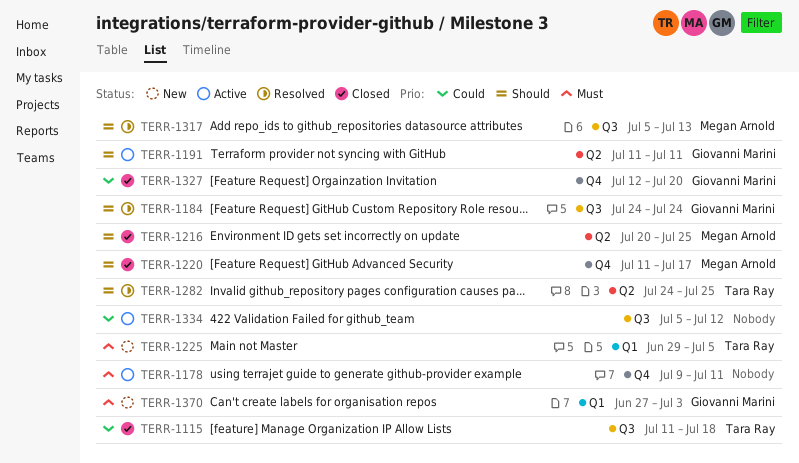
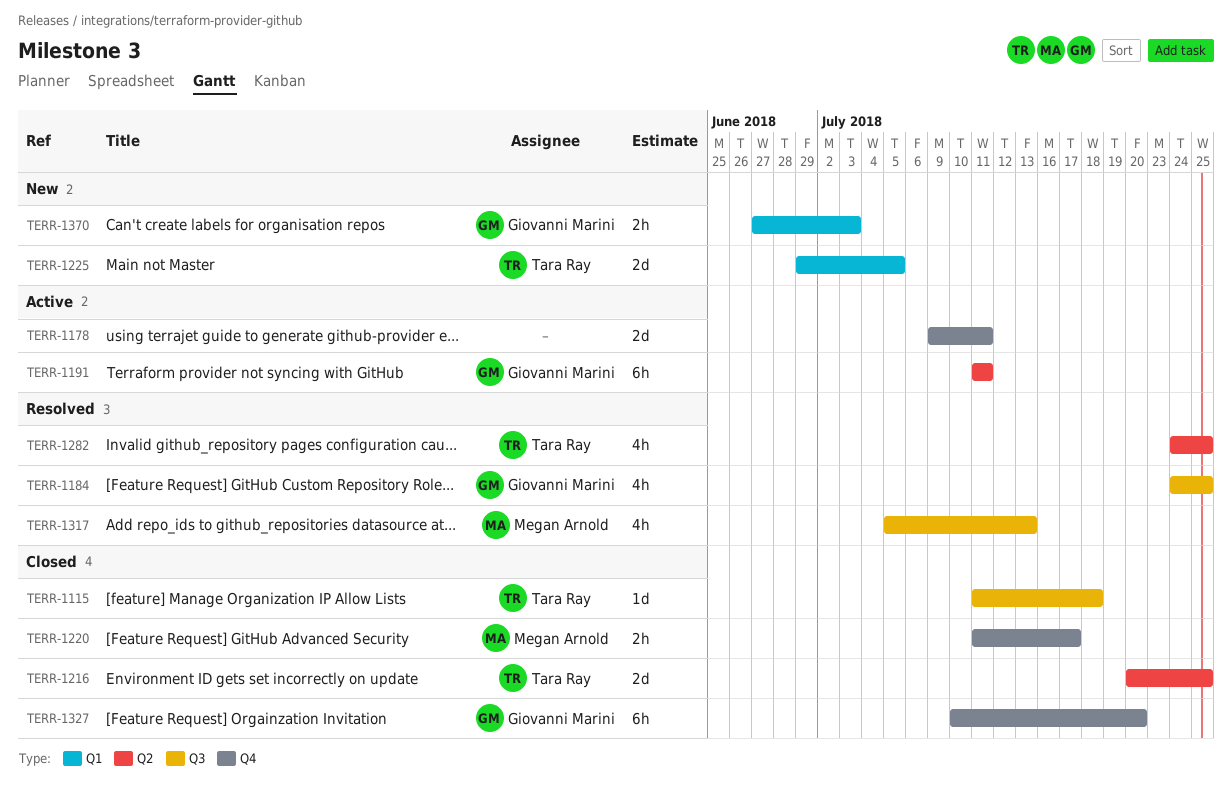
TERR-1184, due: Jul 24 -> Jul 25
TERR-1216, owner: Megan Arnold -> Tara Ray
TERR-1327, start: Jul 12 -> Jul 10
TERR-1334: present -> none

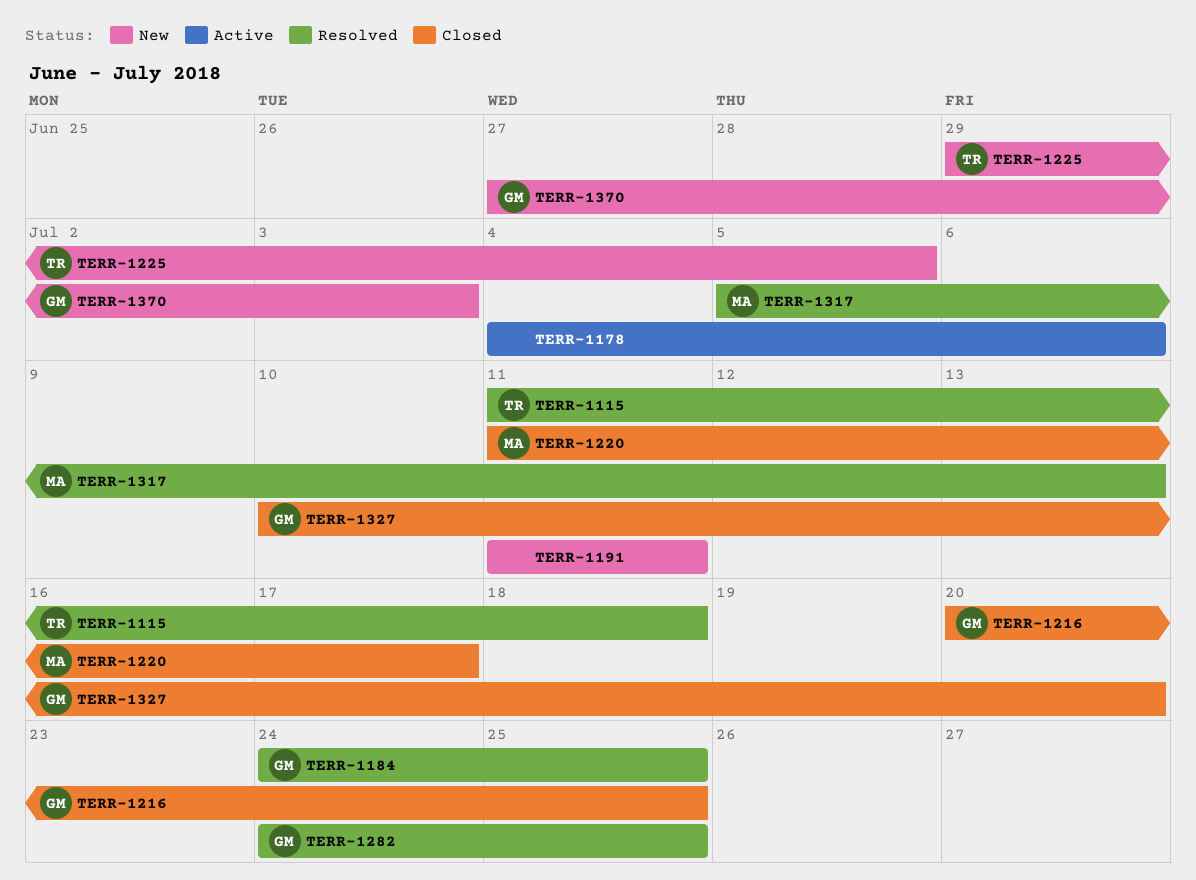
TERR-1115, status: Closed -> Resolved
TERR-1178, start: Jul 9 -> Jul 4
TERR-1178, due: Jul 11 -> Jul 6
TERR-1191, status: Active -> New
TERR-1191, owner: Giovanni Marini -> none
TERR-1216, owner: Tara Ray -> Giovanni Marini
TERR-1282, owner: Tara Ray -> Giovanni Marini

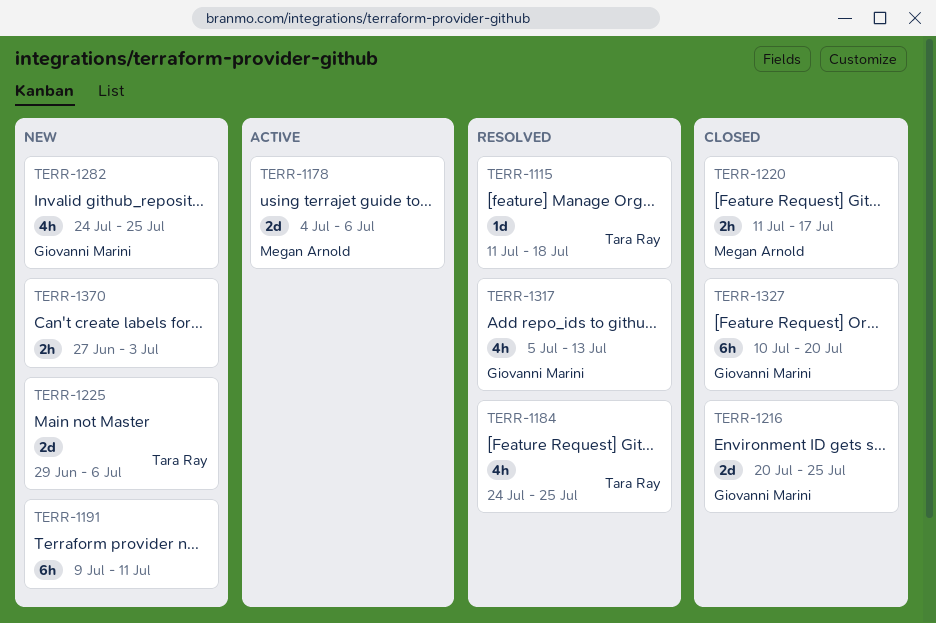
TERR-1178, owner: none -> Megan Arnold
TERR-1184, owner: Giovanni Marini -> Tara Ray
TERR-1191, start: Jul 11 -> Jul 9
TERR-1225, due: Jul 5 -> Jul 6
TERR-1282, status: Resolved -> New
TERR-1317, owner: Megan Arnold -> Giovanni Marini
TERR-1370, owner: Giovanni Marini -> none

